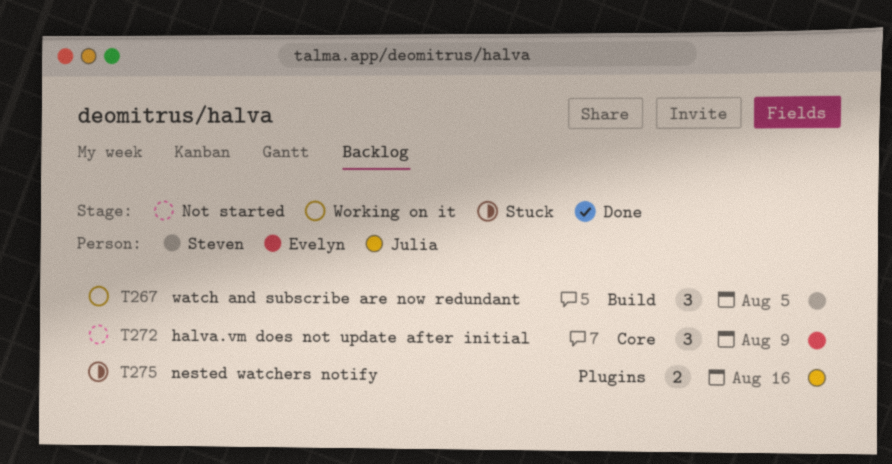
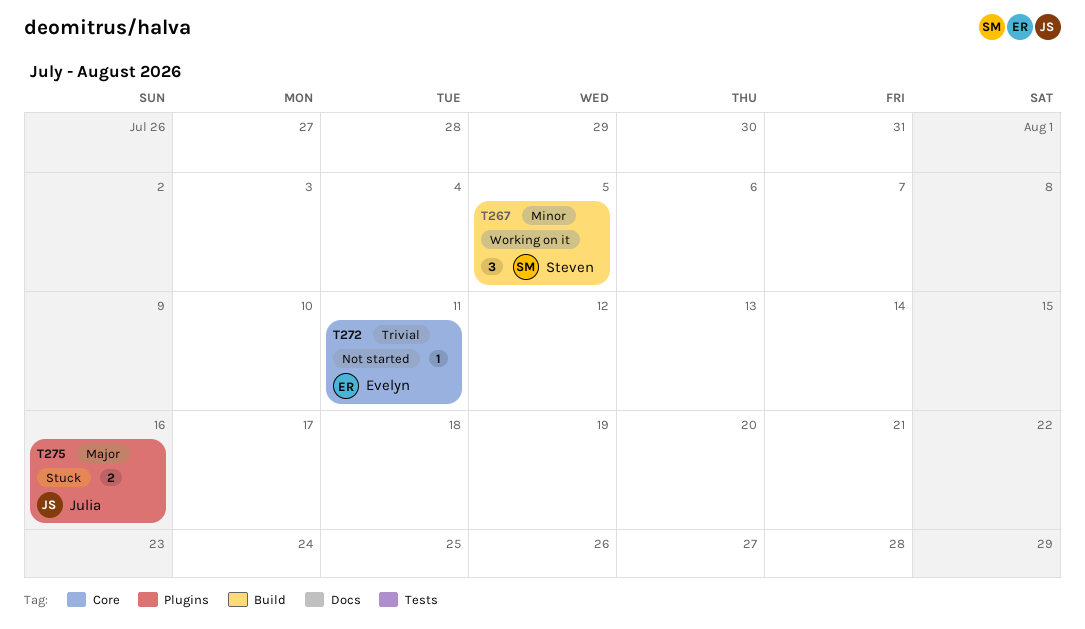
T272, estimate: 3 -> 1
T272, due: Aug 9 -> Aug 11

